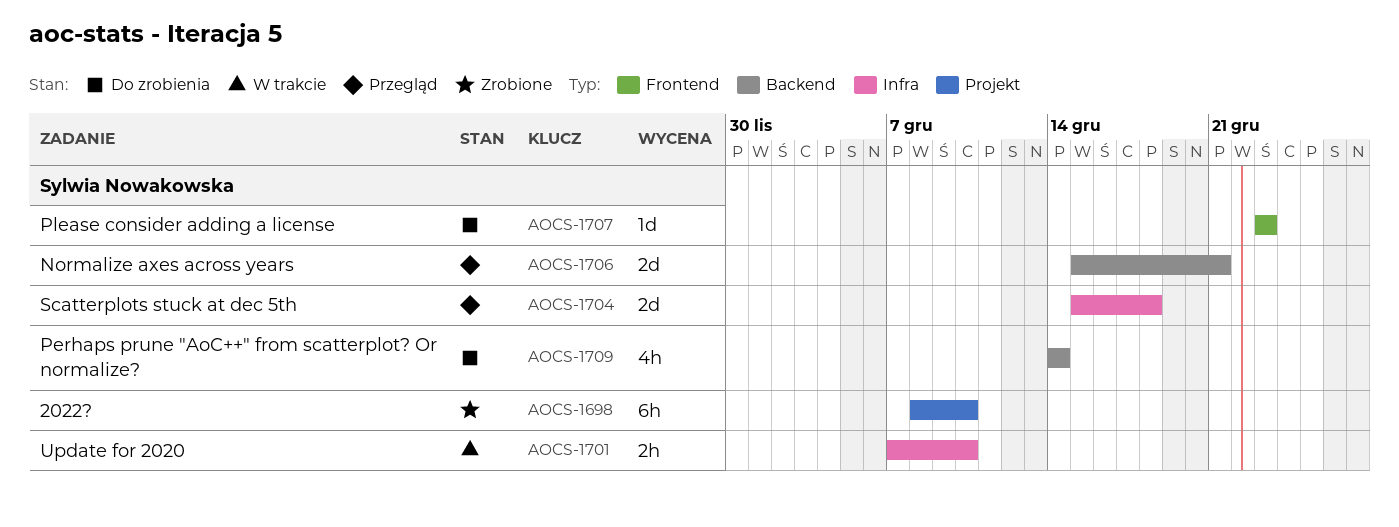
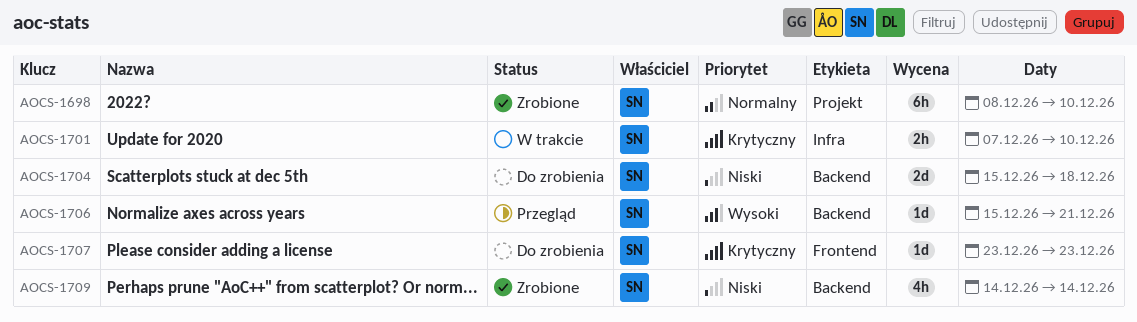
AOCS-1704, status: Przegląd -> Do zrobienia
AOCS-1704, label: Infra -> Backend
AOCS-1706, estimate: 2d -> 1d
AOCS-1709, status: Do zrobienia -> Zrobione

